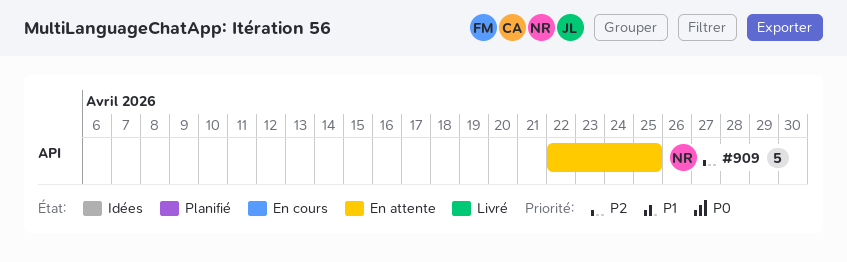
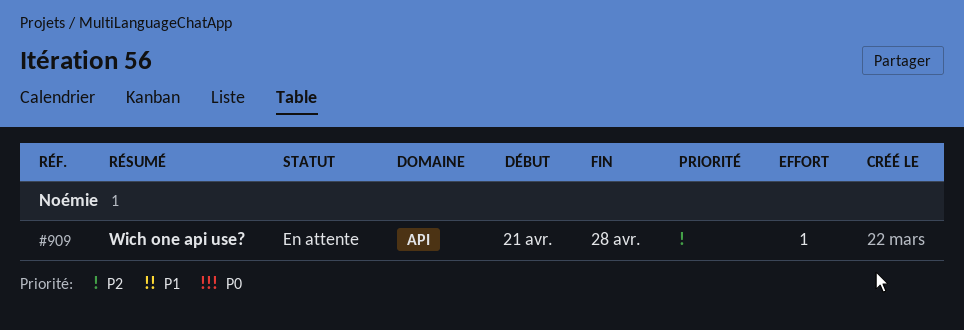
#909, estimate: 5 -> 1
#909, start: Apr 22 -> Apr 21
#909, due: Apr 25 -> Apr 28

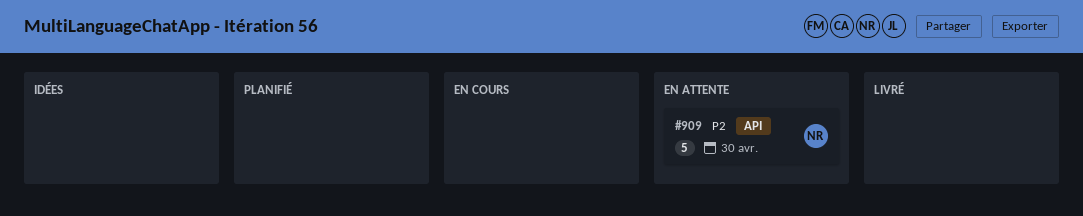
#909, estimate: 1 -> 5
#909, due: Apr 28 -> Apr 30

